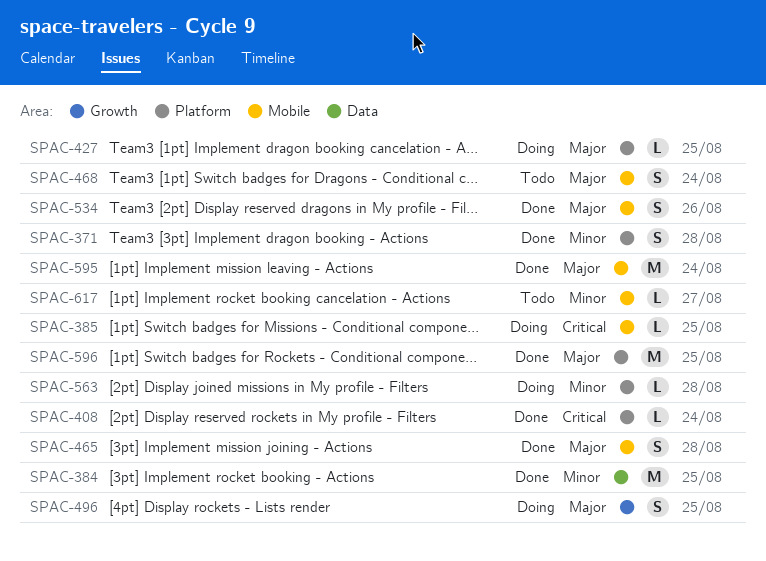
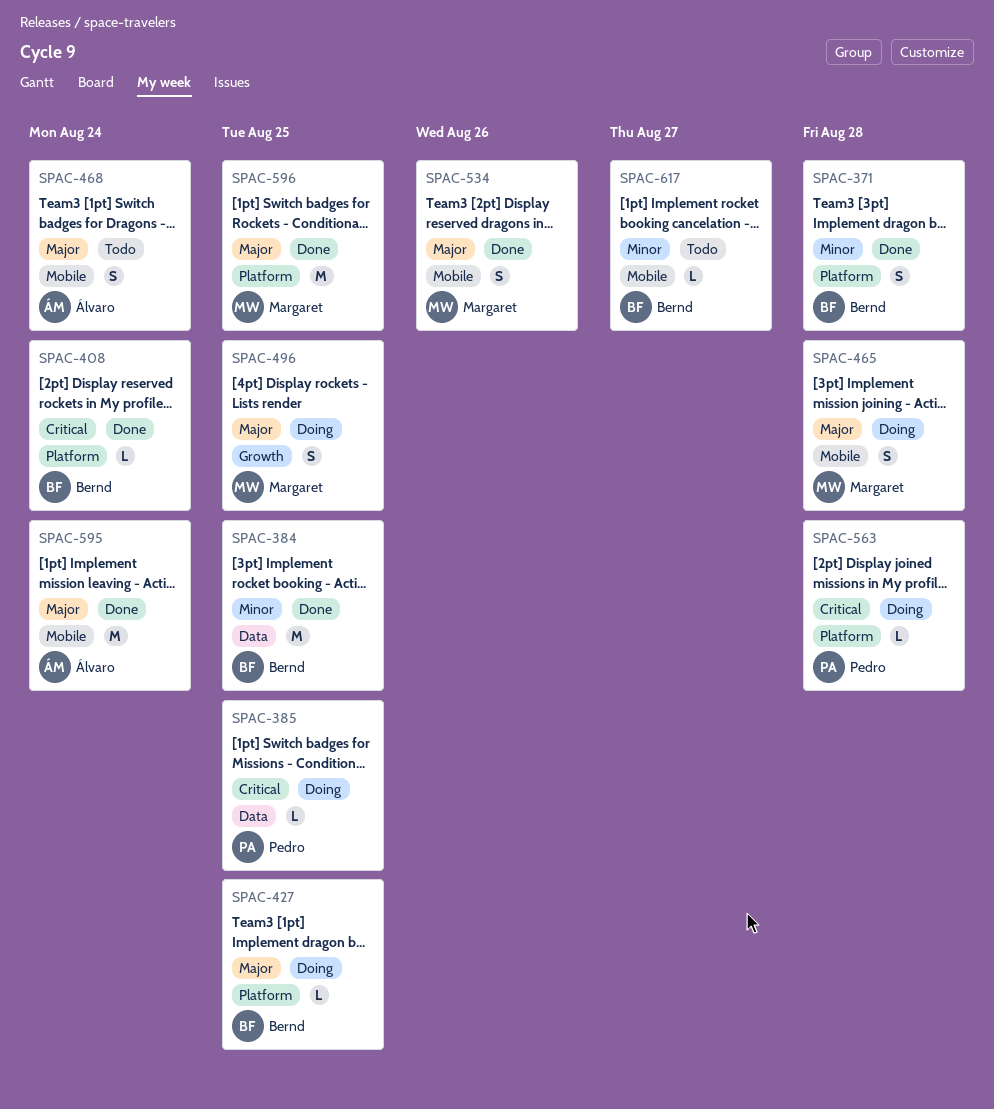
SPAC-385, label: Mobile -> Data
SPAC-465, status: Done -> Doing
SPAC-563, priority: Minor -> Critical

